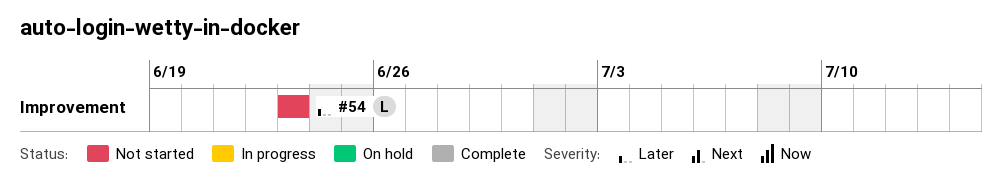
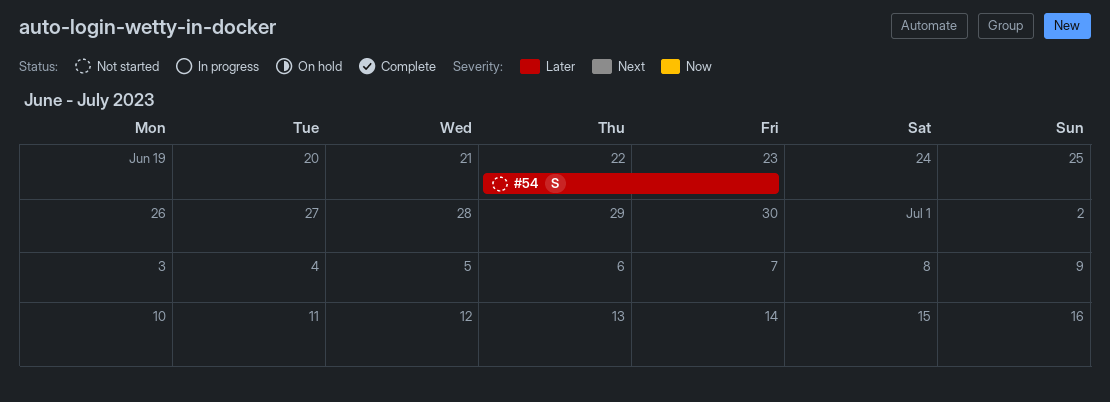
#54, estimate: L -> S
#54, start: Jun 23 -> Jun 22

